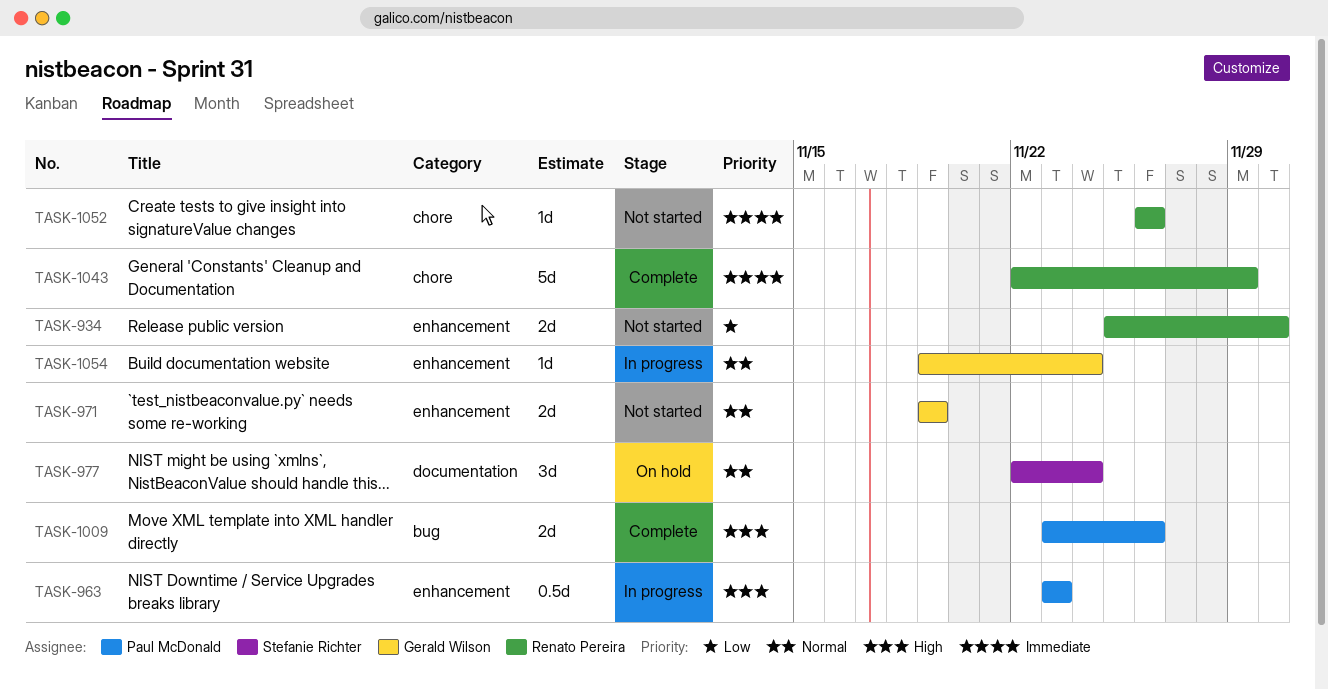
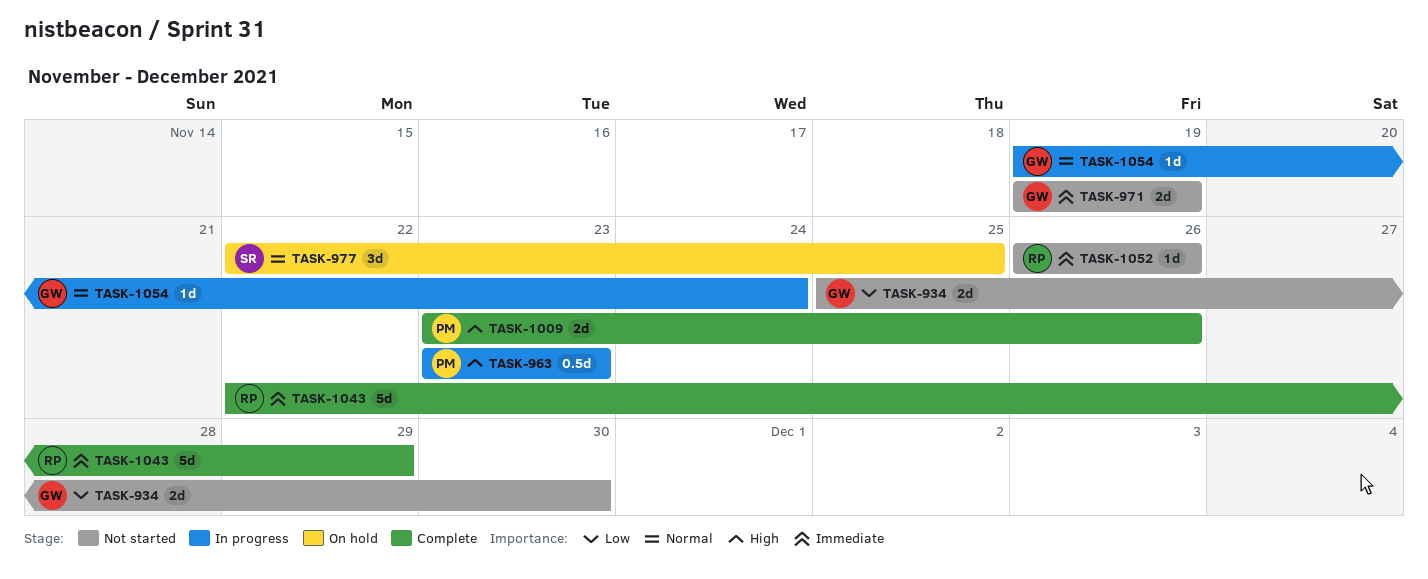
TASK-934, owner: Renato Pereira -> Gerald Wilson
TASK-971, priority: Normal -> Immediate
TASK-977, due: Nov 24 -> Nov 25

